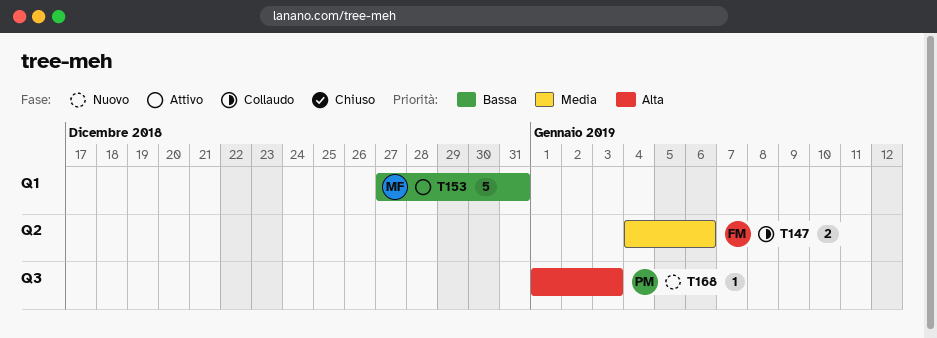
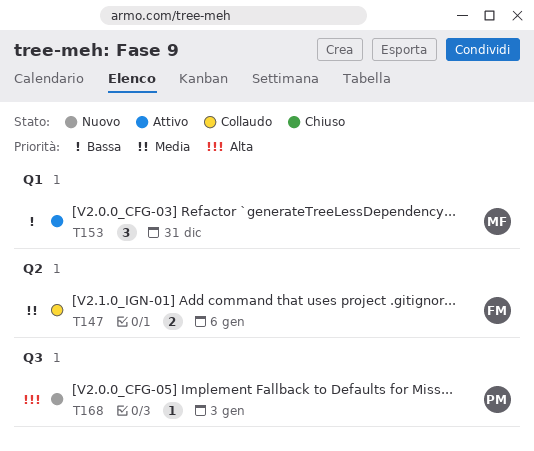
T153, estimate: 5 -> 3

